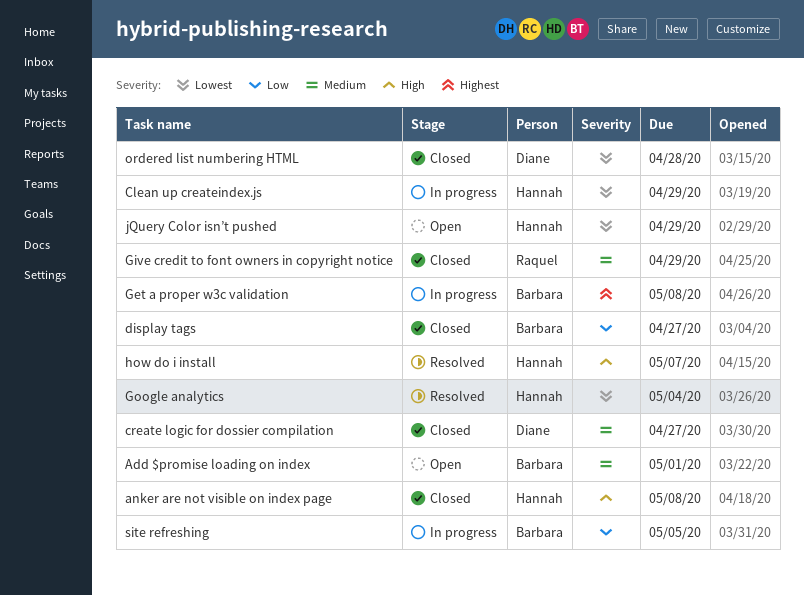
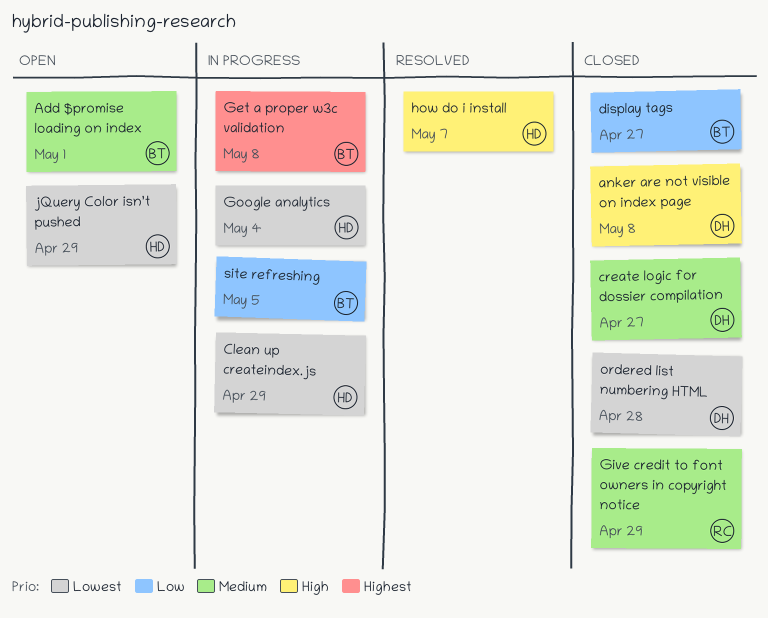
anker are not visible on index page, owner: Hannah -> Diane
Google analytics, status: Resolved -> In progress

